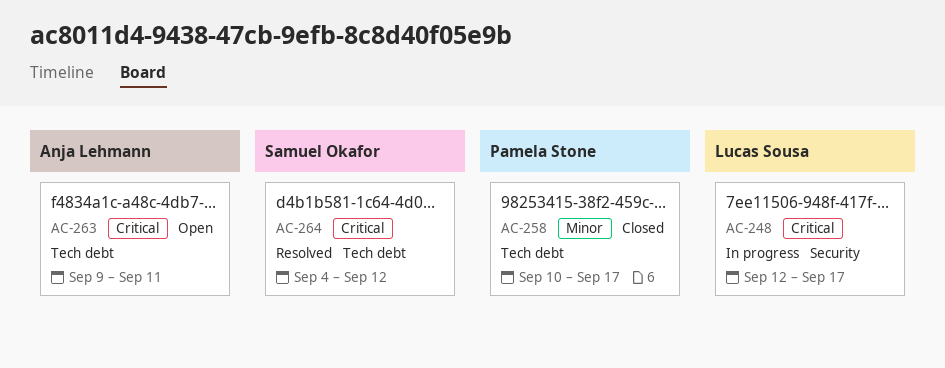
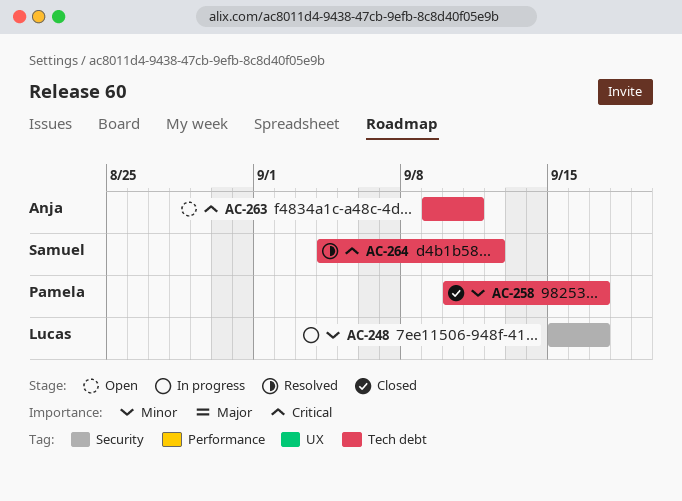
AC-248, priority: Critical -> Minor
AC-248, start: Sep 12 -> Sep 15

